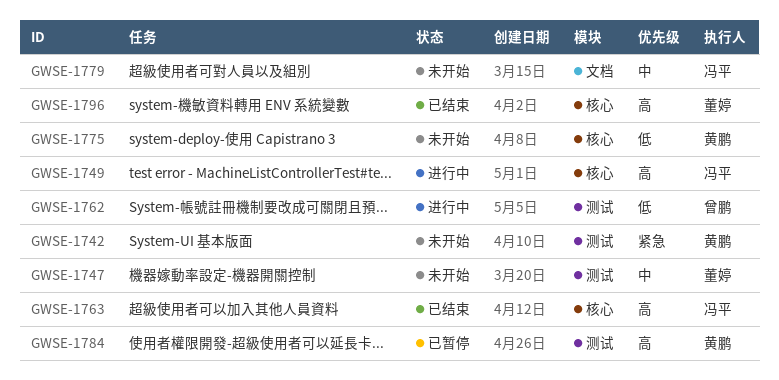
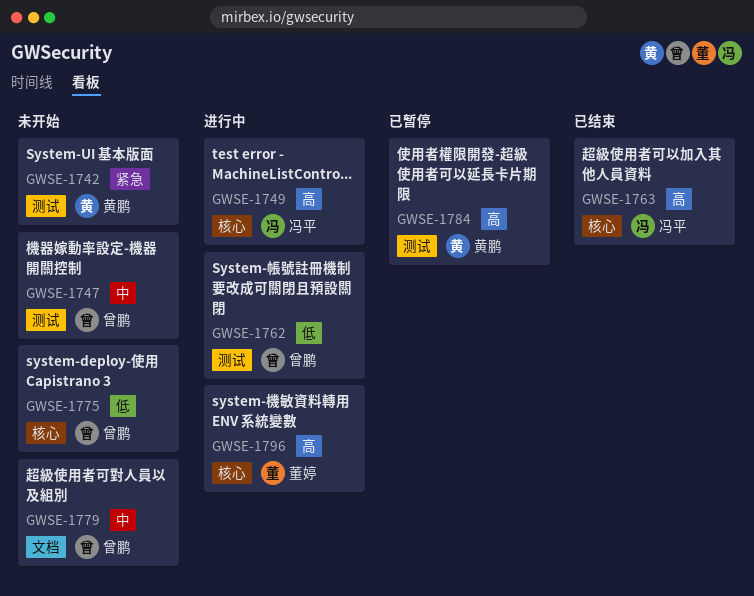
GWSE-1747, owner: 董婷 -> 曾鹏
GWSE-1775, owner: 黄鹏 -> 曾鹏
GWSE-1779, owner: 冯平 -> 曾鹏
GWSE-1796, status: 已结束 -> 进行中

